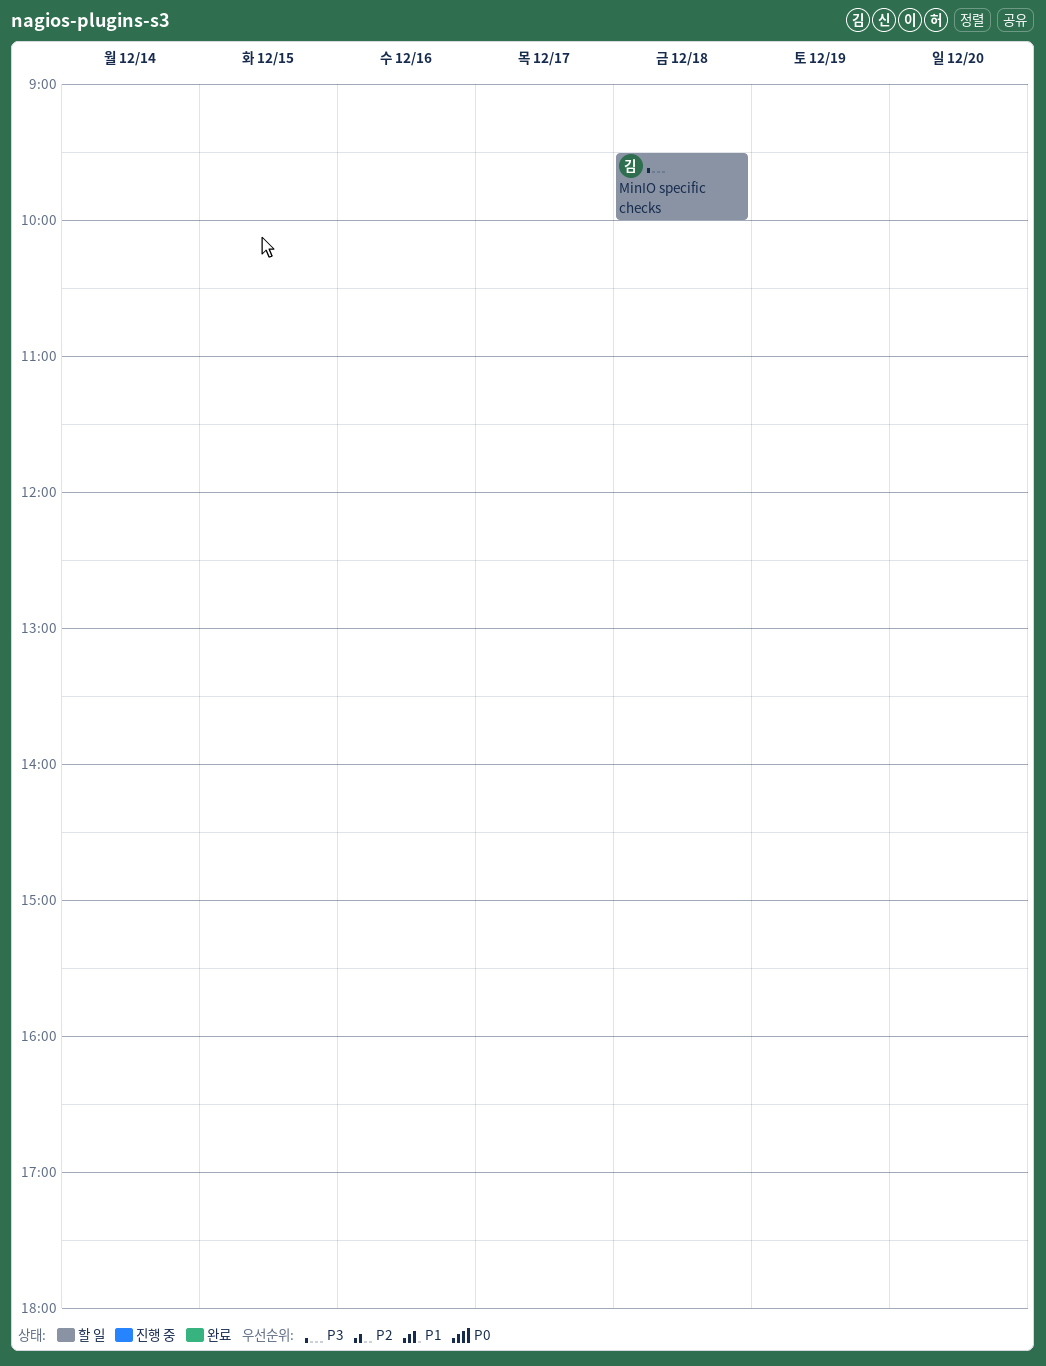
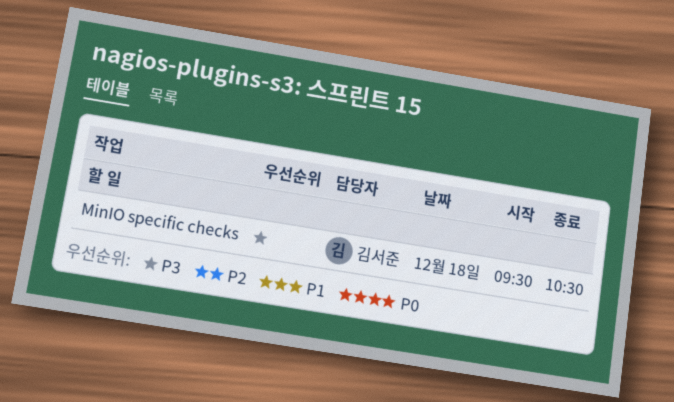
MinIO specific checks, ends: 10:00 -> 10:30

